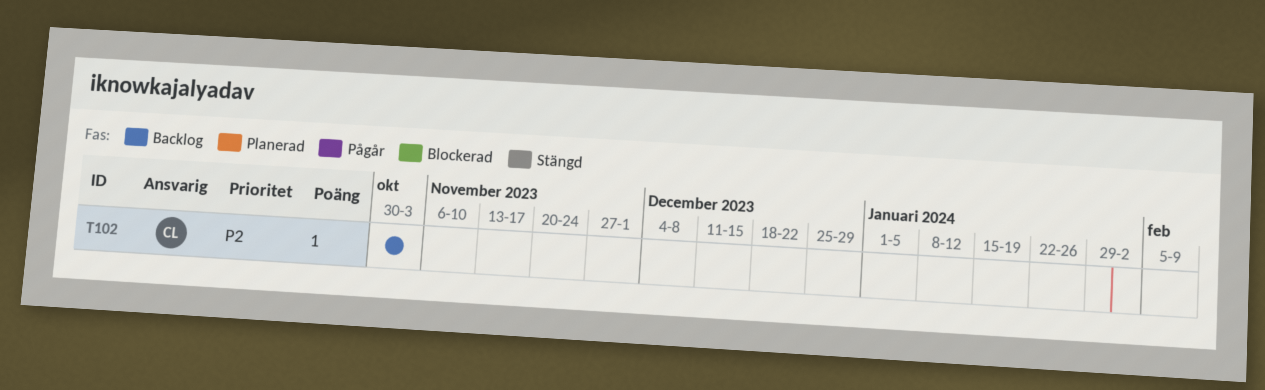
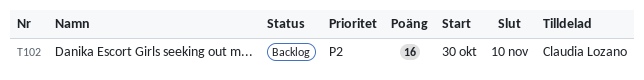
T102, estimate: 1 -> 16
T102, due: Nov 3 -> Nov 10

